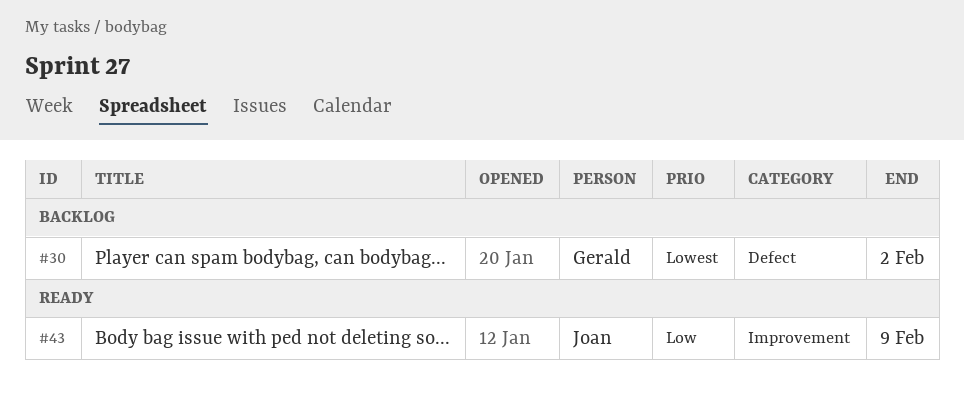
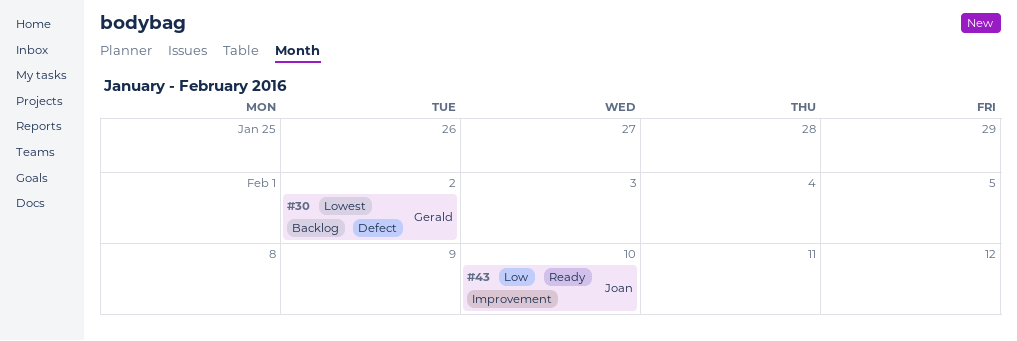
#43, due: Feb 9 -> Feb 10

